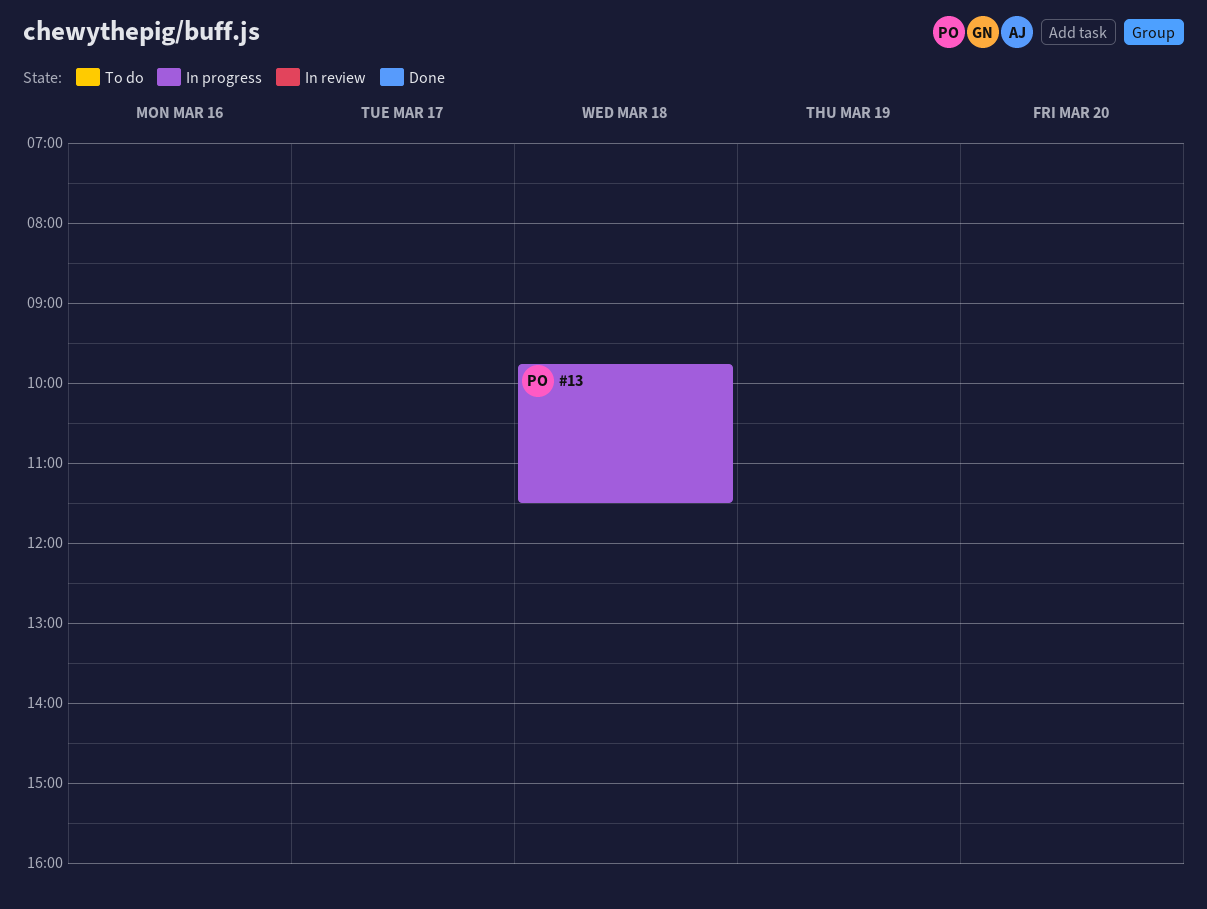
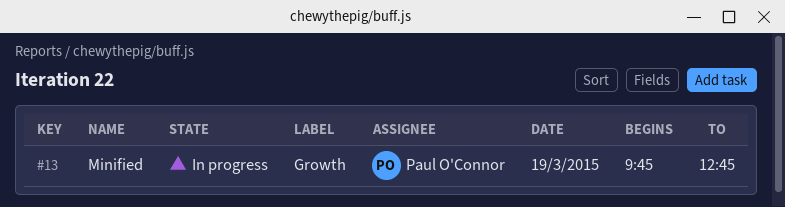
#13, day: Mar 18 -> Mar 19
#13, ends: 11:30 -> 12:45

